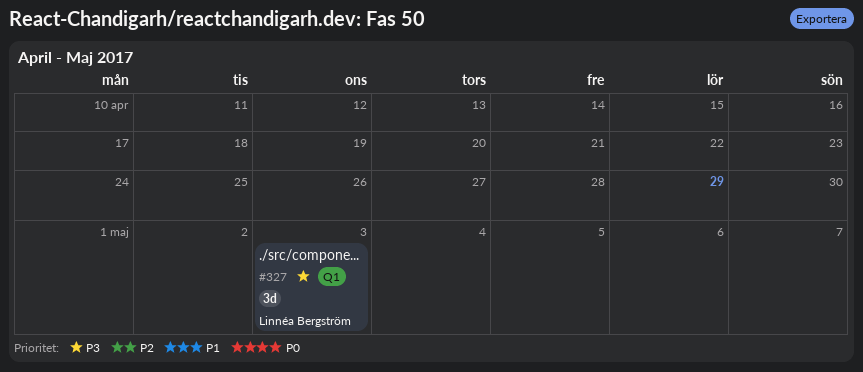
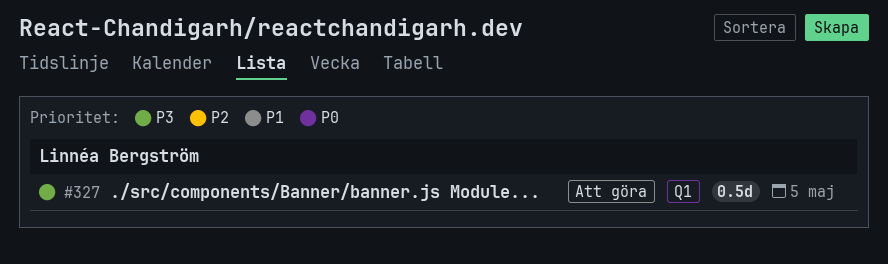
#327, estimate: 3d -> 0.5d
#327, due: May 3 -> May 5

